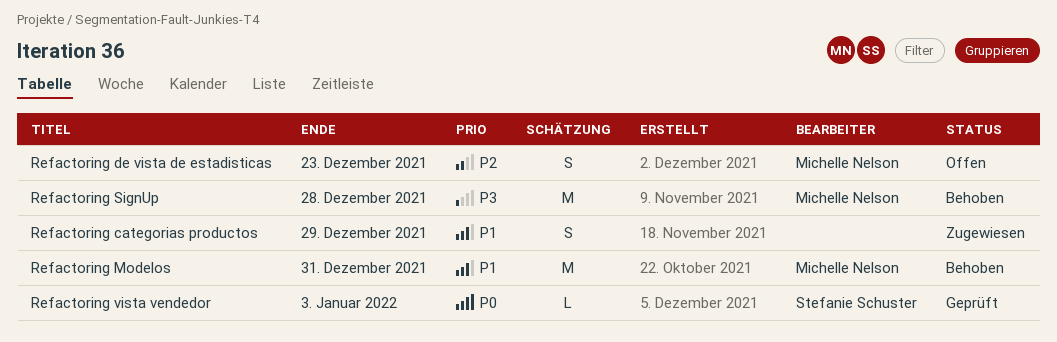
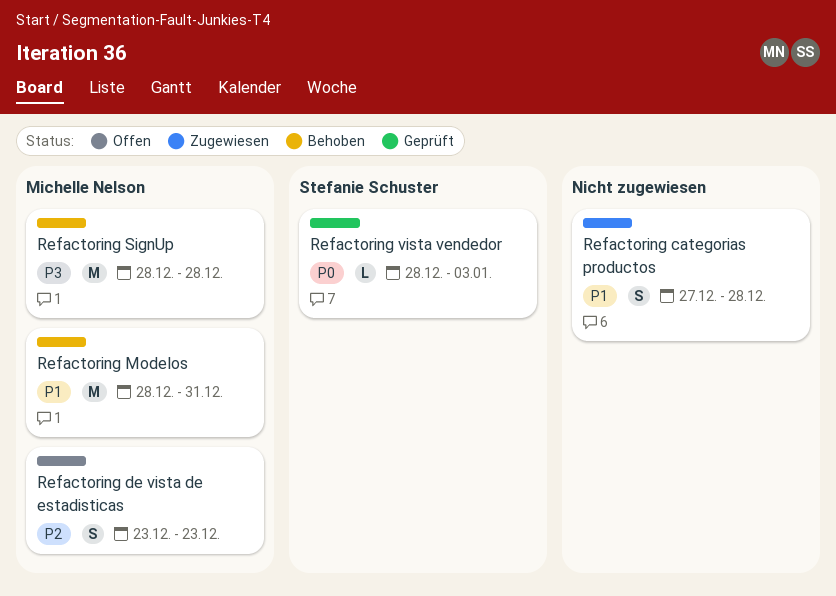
Refactoring categorias productos, due: Dec 29 -> Dec 28

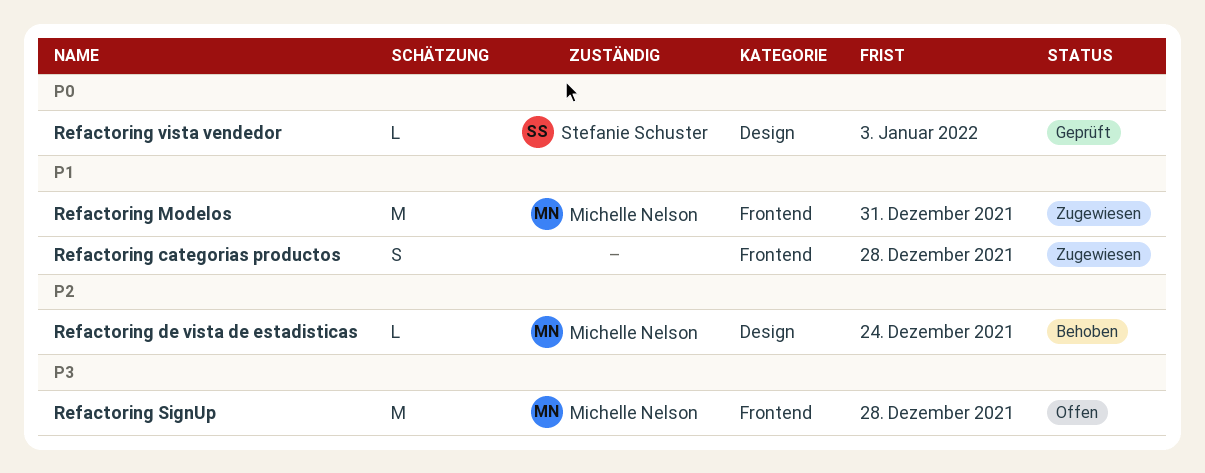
Refactoring de vista de estadisticas, status: Offen -> Behoben
Refactoring de vista de estadisticas, estimate: S -> L
Refactoring de vista de estadisticas, due: Dec 23 -> Dec 24
Refactoring Modelos, status: Behoben -> Zugewiesen
Refactoring SignUp, status: Behoben -> Offen

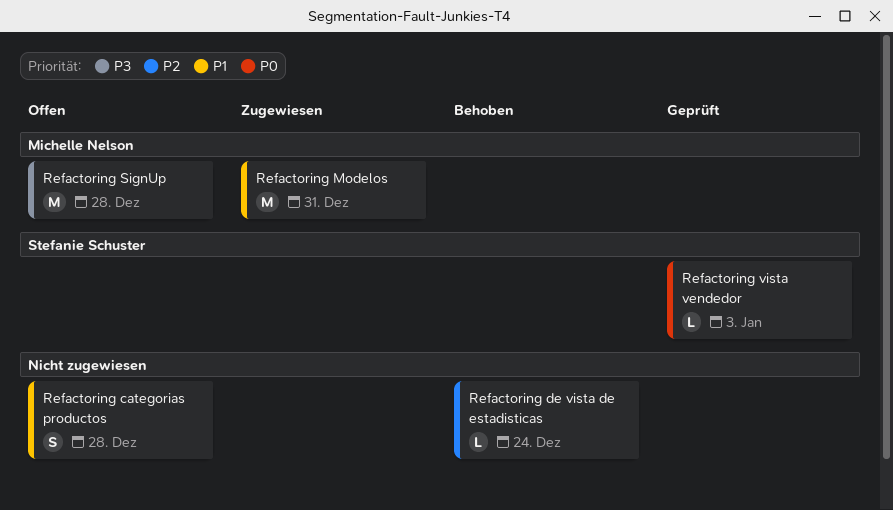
Refactoring categorias productos, status: Zugewiesen -> Offen
Refactoring de vista de estadisticas, owner: Michelle Nelson -> none

